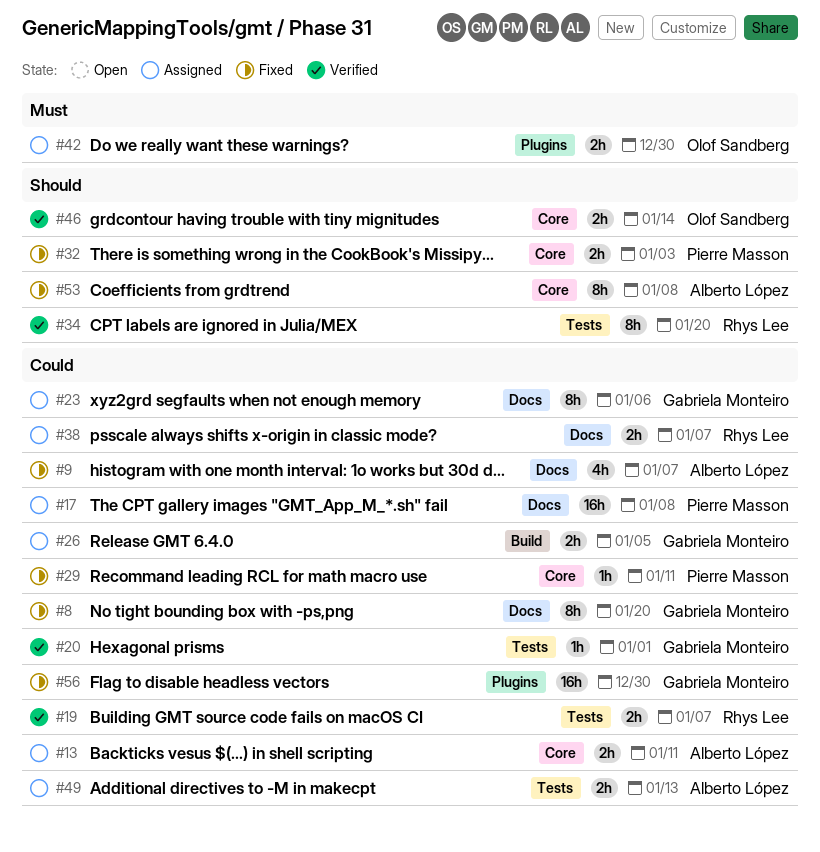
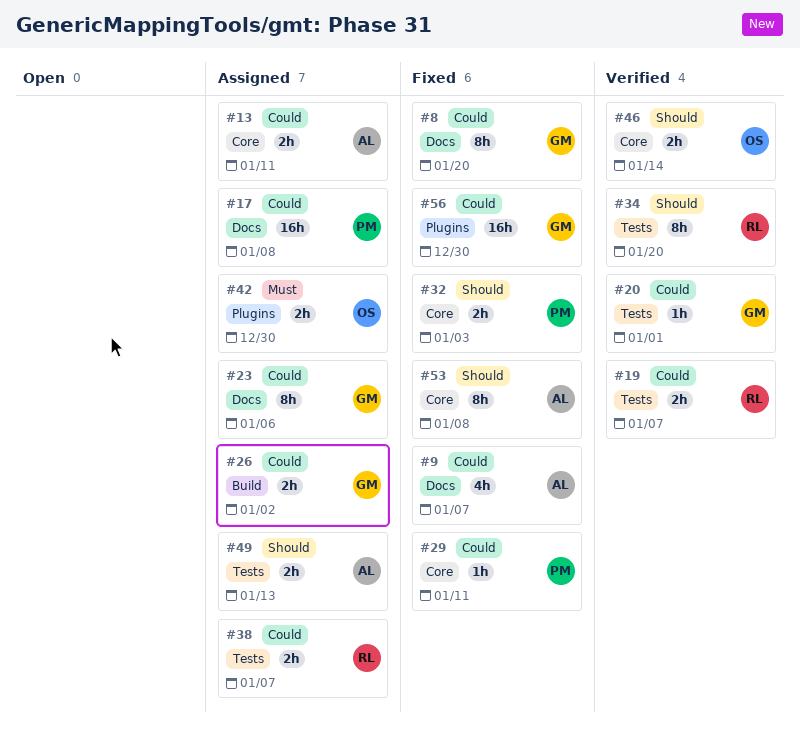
#26, due: Jan 5 -> Jan 2
#38, label: Docs -> Tests
#49, priority: Could -> Should

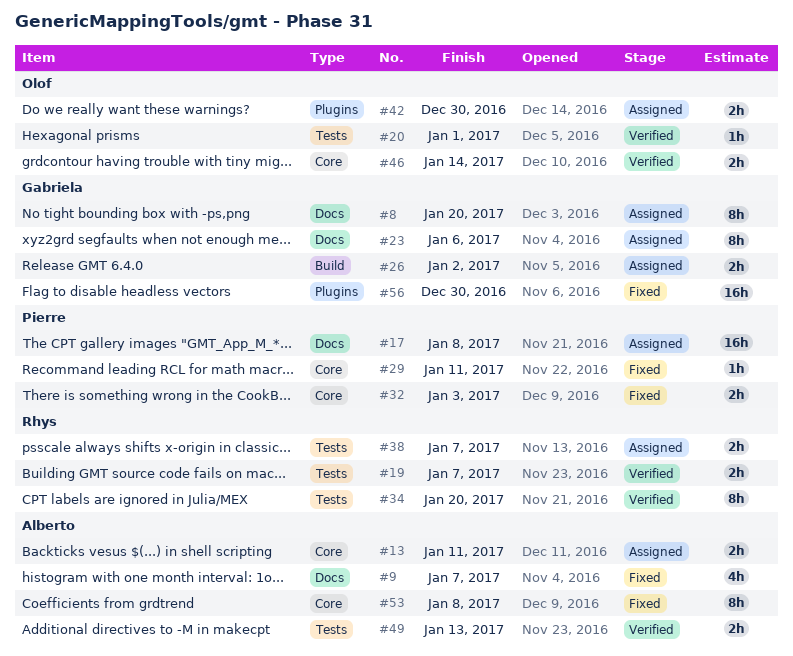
#8, status: Fixed -> Assigned
#20, owner: Gabriela -> Olof
#49, status: Assigned -> Verified

